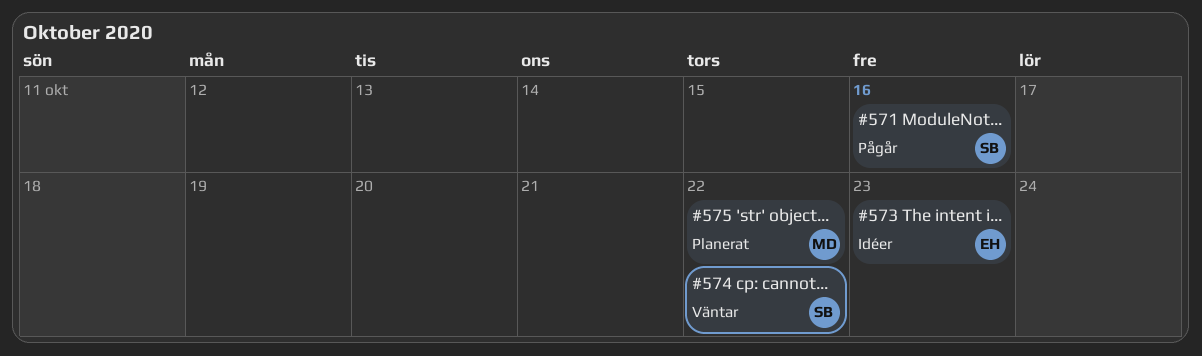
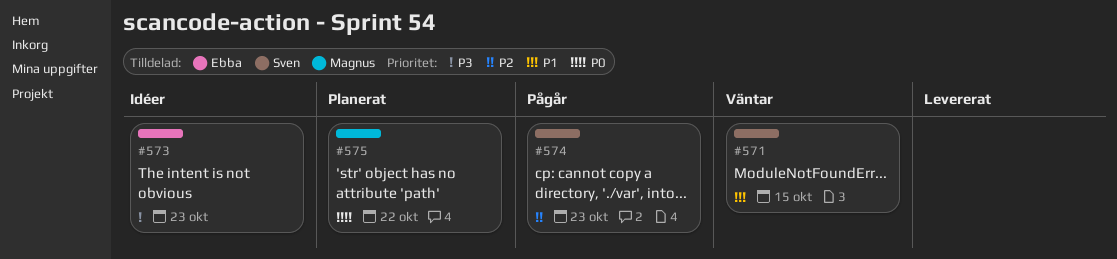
#571, status: Pågår -> Väntar
#571, due: Oct 16 -> Oct 15
#574, status: Väntar -> Pågår
#574, due: Oct 22 -> Oct 23

